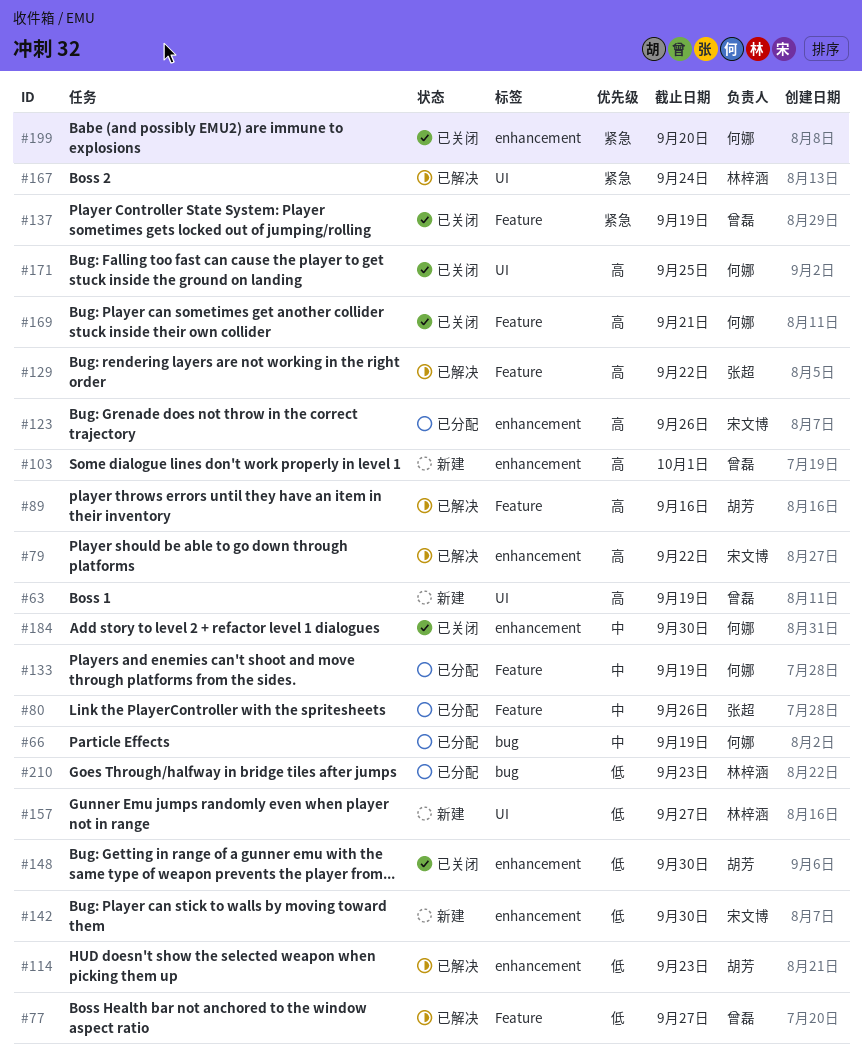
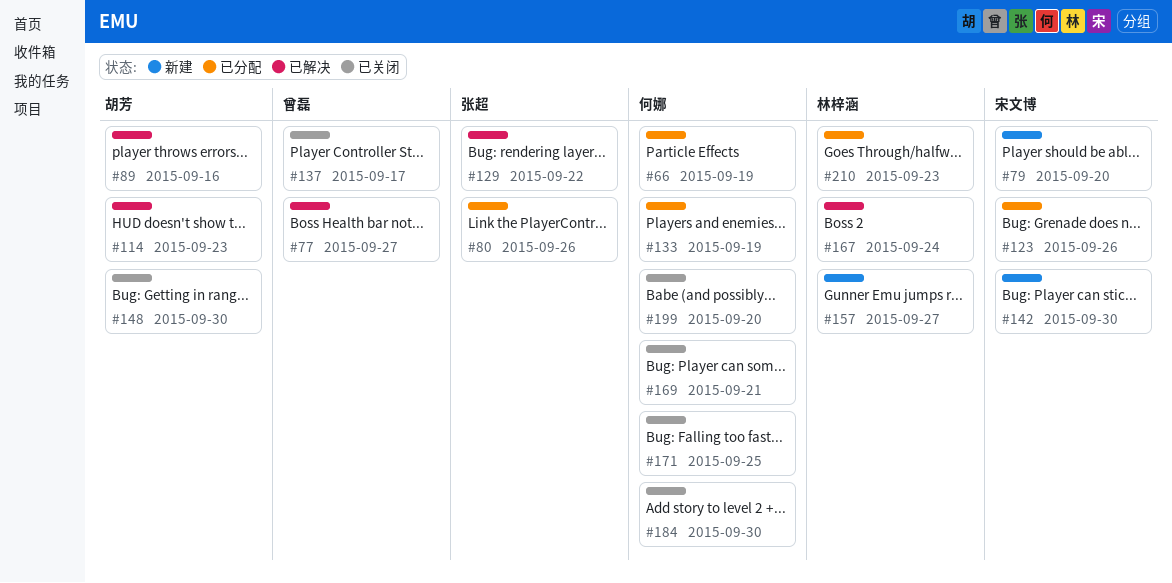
#63: present -> none
#79, status: 已解决 -> 新建
#79, due: Sep 22 -> Sep 20
#103: present -> none
#137, due: Sep 19 -> Sep 17

